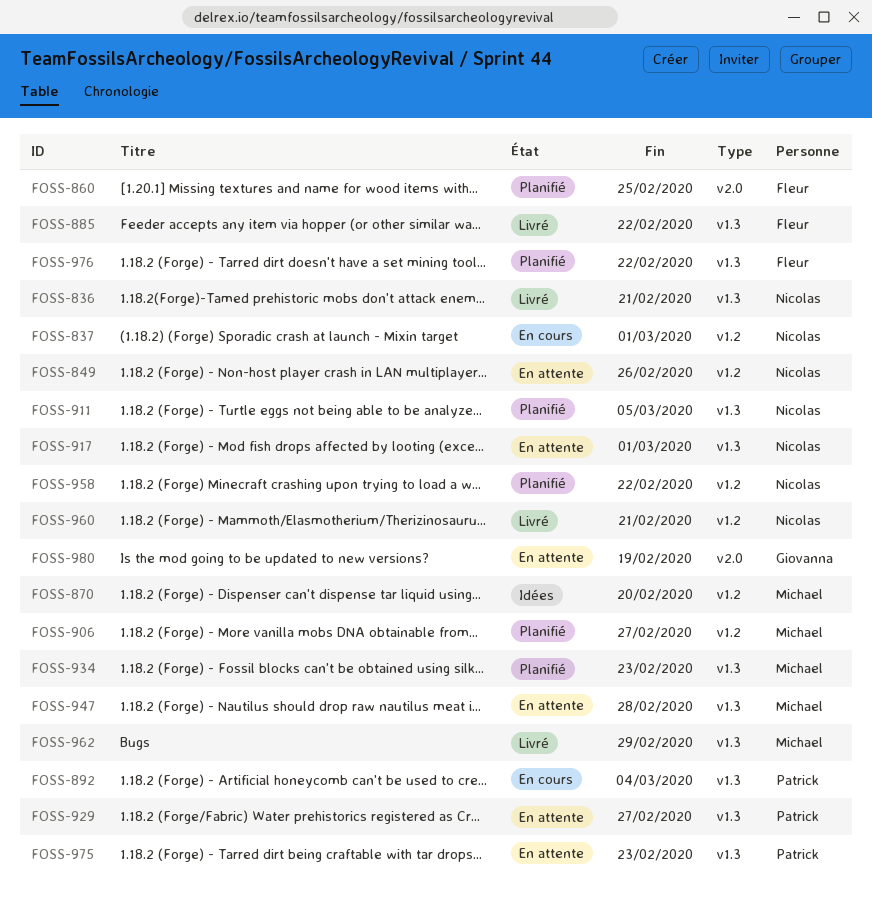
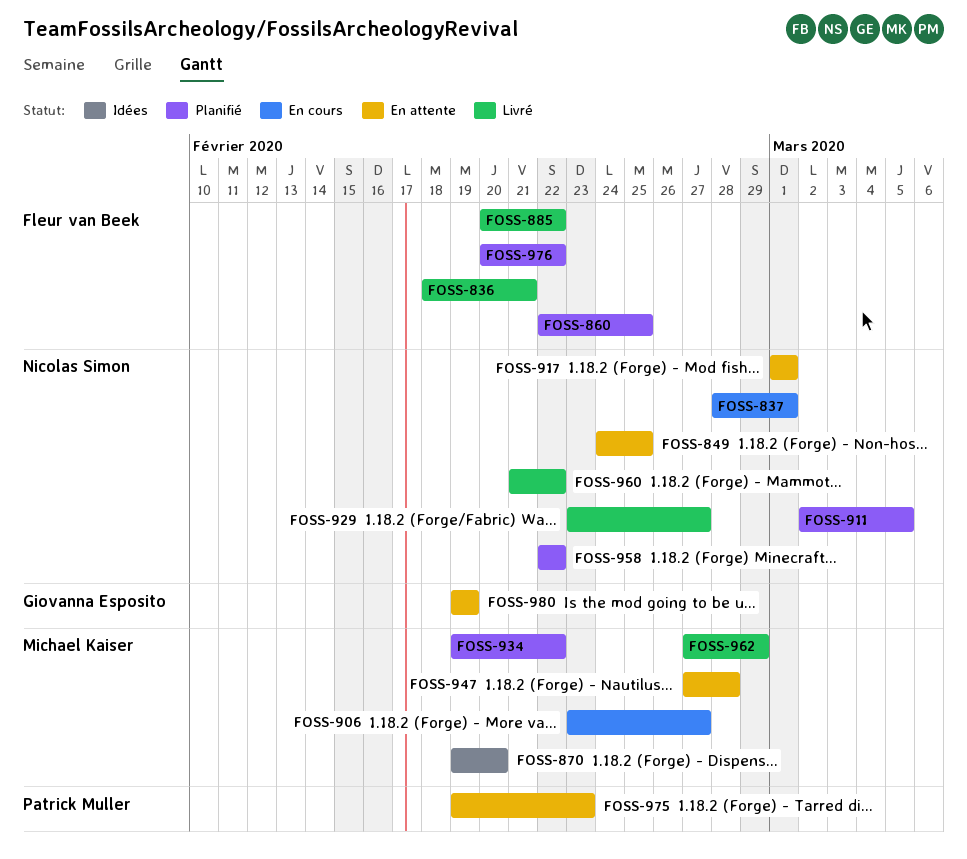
FOSS-836, owner: Nicolas Simon -> Fleur van Beek
FOSS-849, due: Feb 26 -> Feb 25
FOSS-892: present -> none
FOSS-906, status: Planifié -> En cours
FOSS-929, status: En attente -> Livré
FOSS-929, owner: Patrick Muller -> Nicolas Simon
FOSS-934, due: Feb 23 -> Feb 22
FOSS-960, due: Feb 21 -> Feb 22

